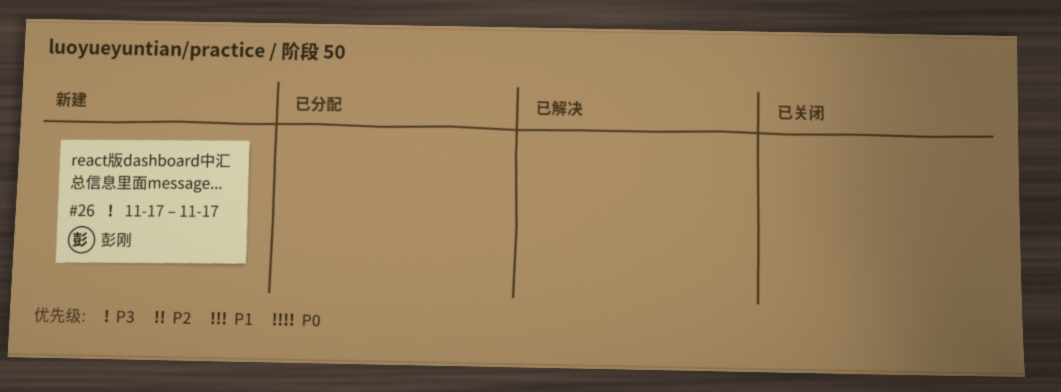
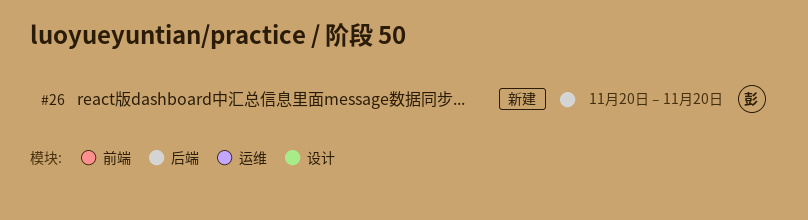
#26, start: Nov 17 -> Nov 20
#26, due: Nov 17 -> Nov 20

